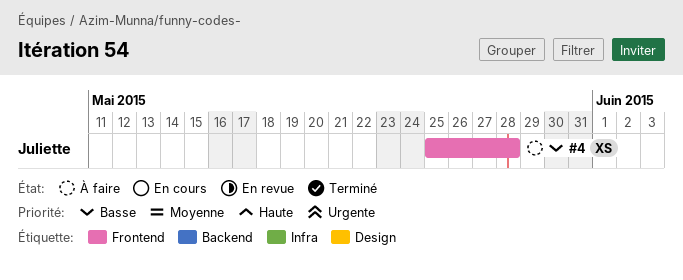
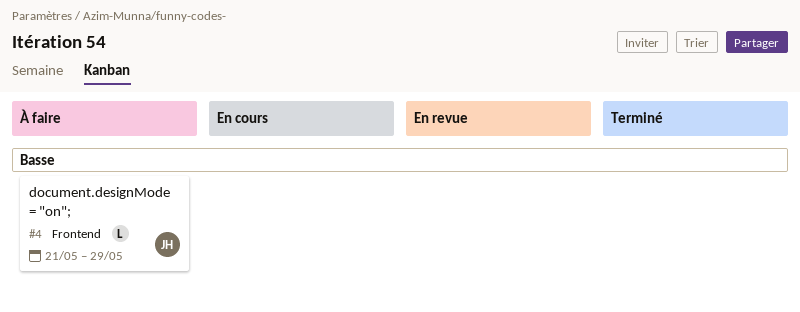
#4, estimate: XS -> L
#4, start: May 25 -> May 21
#4, due: May 28 -> May 29

